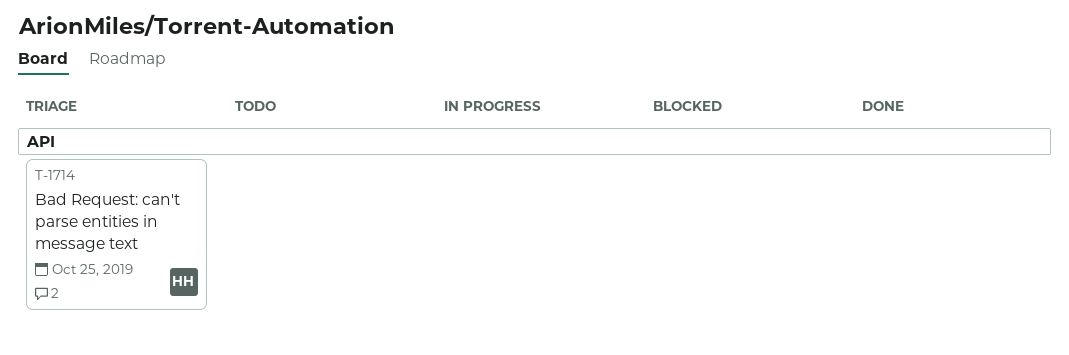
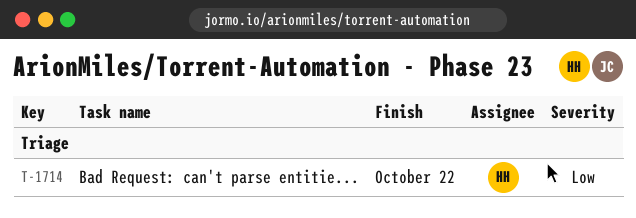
T-1714, due: Oct 25 -> Oct 22

